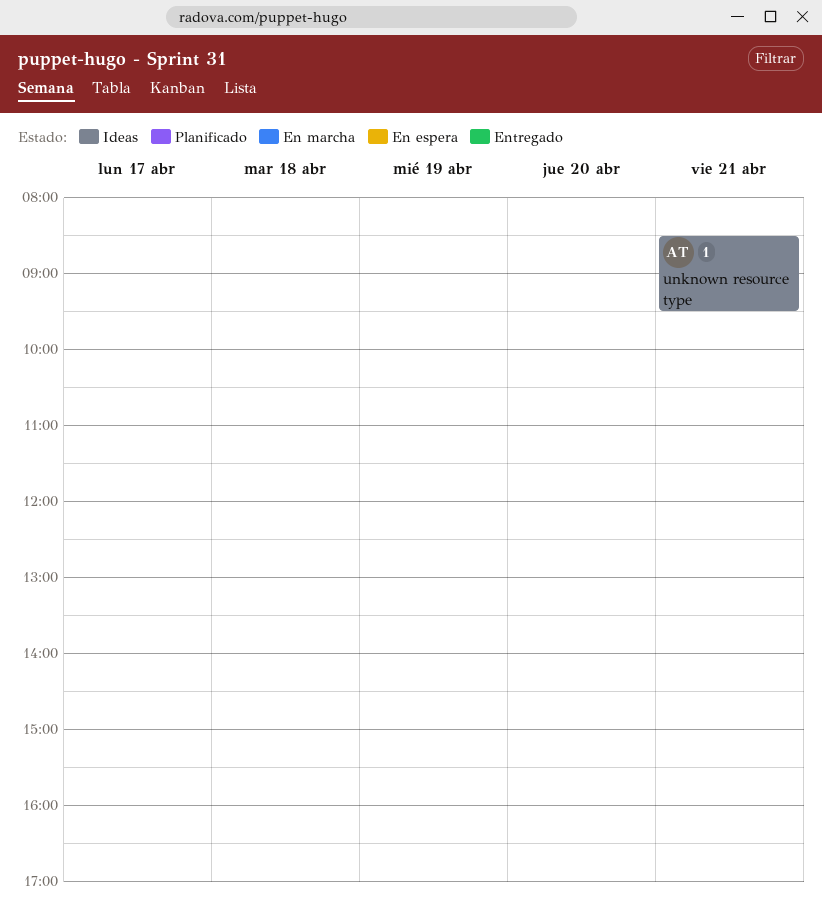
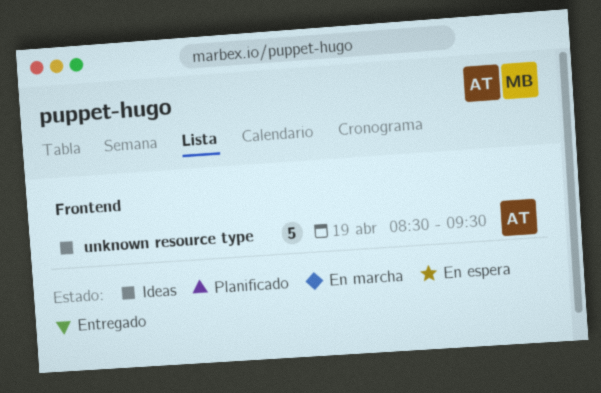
unknown resource type, estimate: 1 -> 5
unknown resource type, day: Apr 21 -> Apr 19

